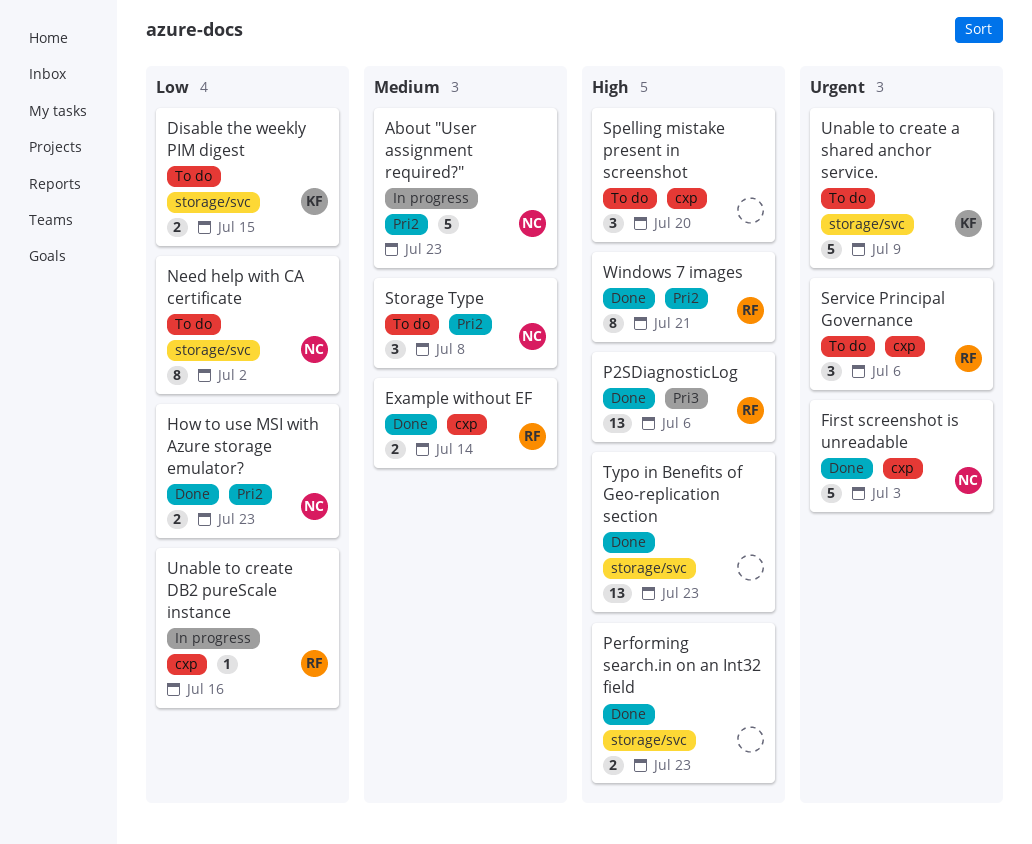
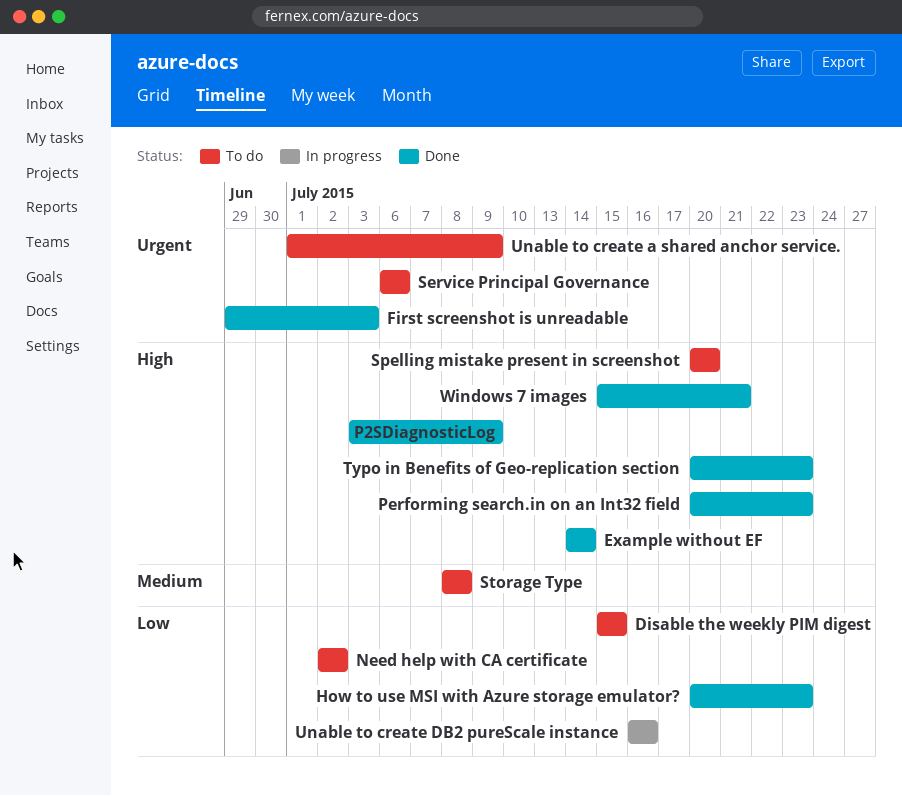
About "User assignment required?": present -> none
Example without EF, priority: Medium -> High
P2SDiagnosticLog, due: Jul 6 -> Jul 9

